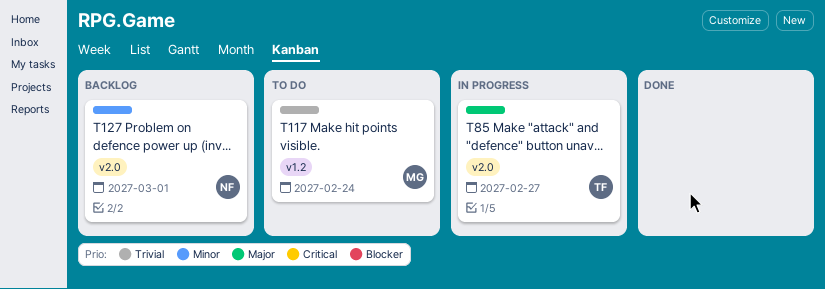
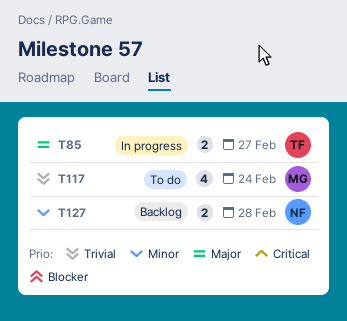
T127, due: Mar 1 -> Feb 28

